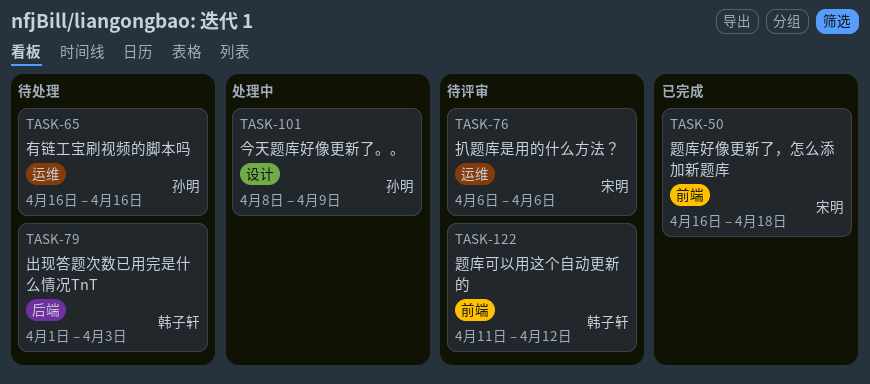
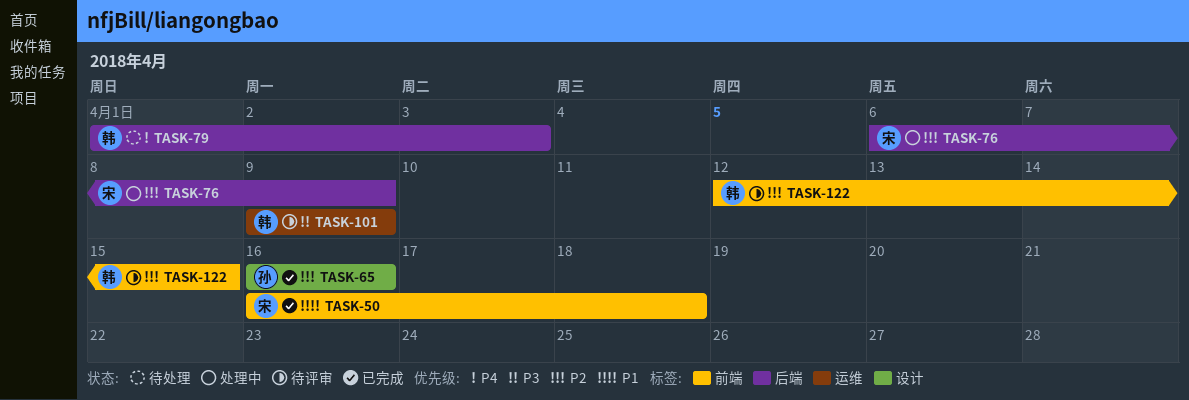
TASK-65, status: 待处理 -> 已完成
TASK-65, label: 运维 -> 设计
TASK-76, status: 待评审 -> 处理中
TASK-76, label: 运维 -> 后端
TASK-76, due: Apr 6 -> Apr 9
TASK-101, status: 处理中 -> 待评审
TASK-101, owner: 孙明 -> 韩子轩
TASK-101, label: 设计 -> 运维
TASK-101, start: Apr 8 -> Apr 9
TASK-122, start: Apr 11 -> Apr 12
TASK-122, due: Apr 12 -> Apr 15

